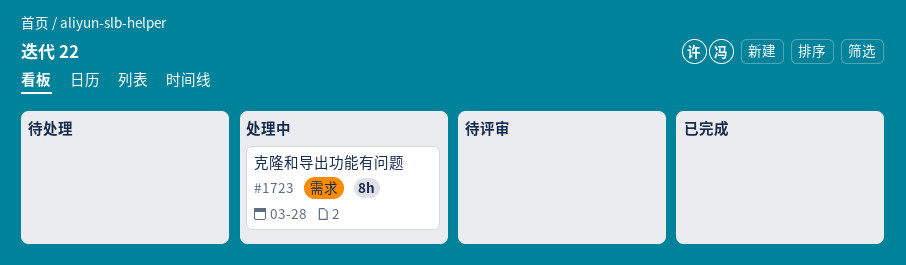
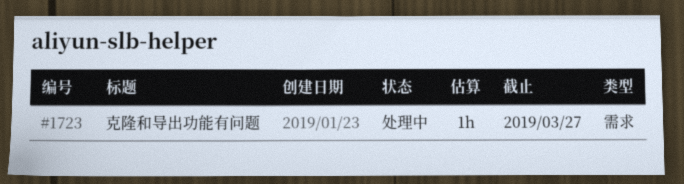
#1723, estimate: 8h -> 1h
#1723, due: Mar 28 -> Mar 27

